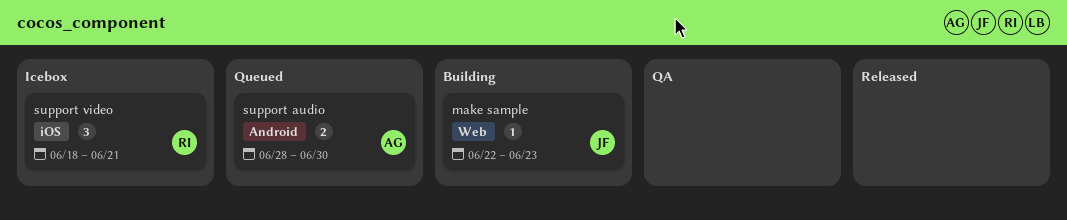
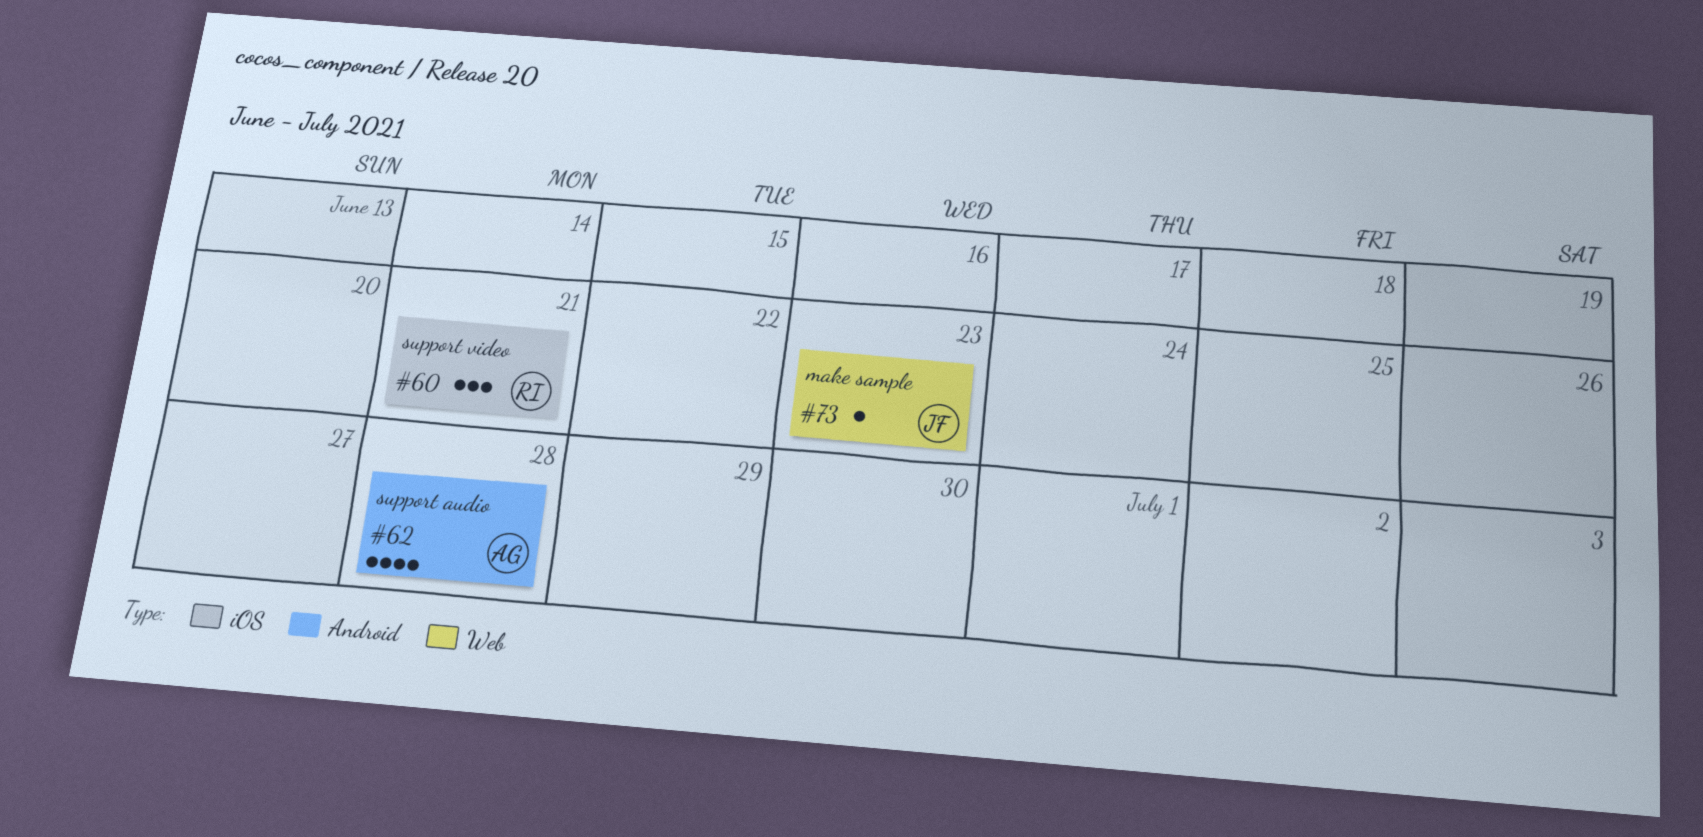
support audio, estimate: 2 -> 4
support audio, due: Jun 30 -> Jun 28

